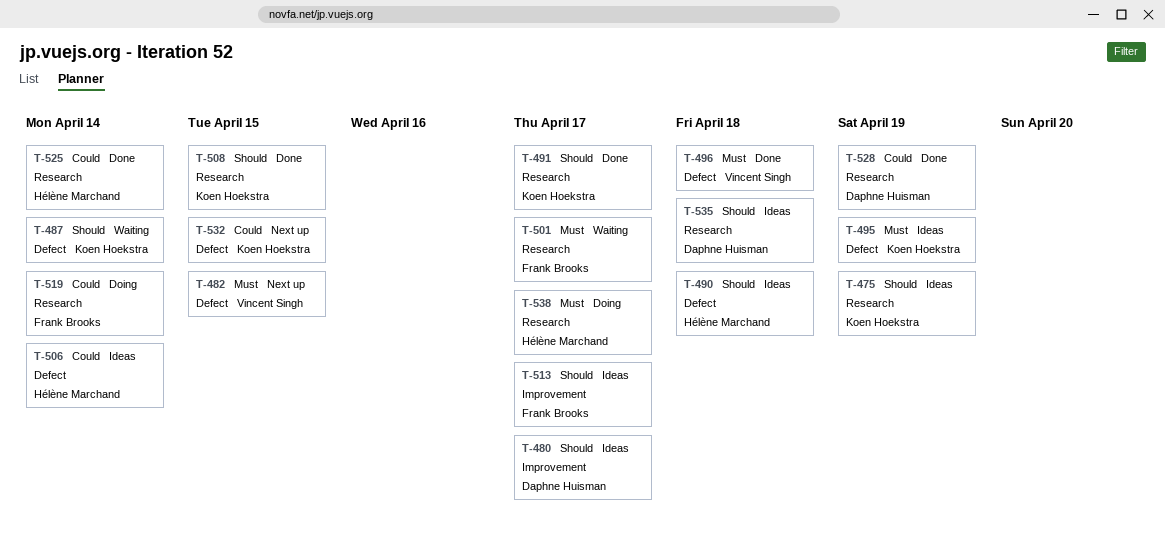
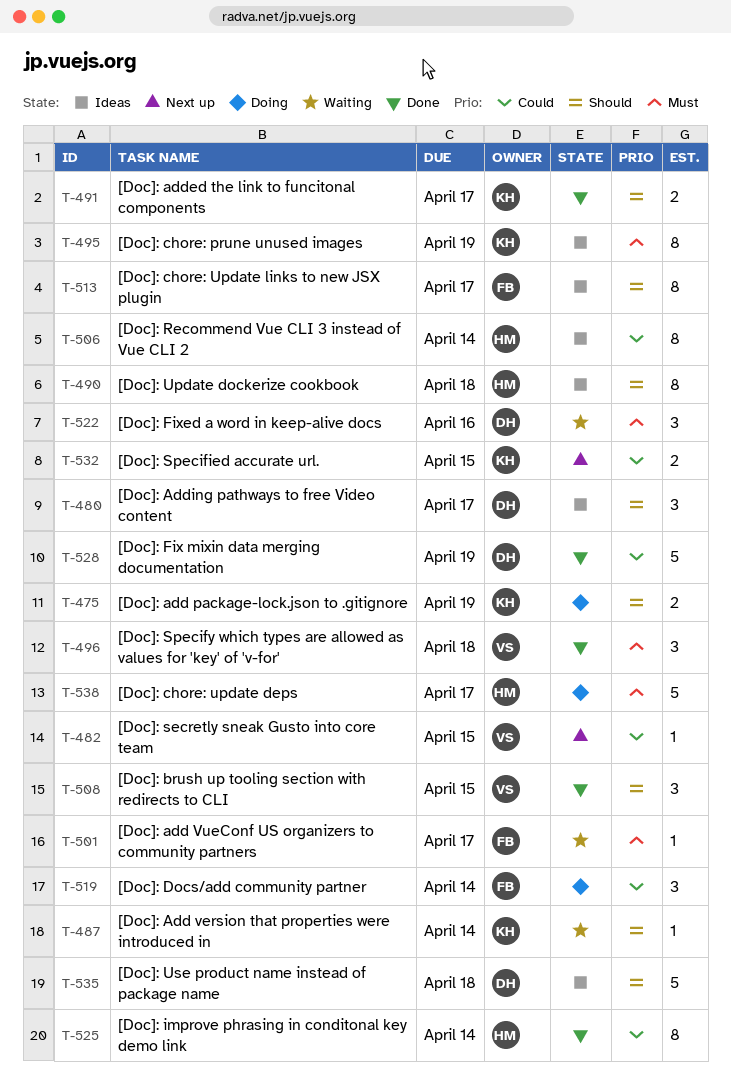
T-475, status: Ideas -> Doing
T-482, priority: Must -> Could
T-508, owner: Koen Hoekstra -> Vincent Singh
T-522: none -> present

